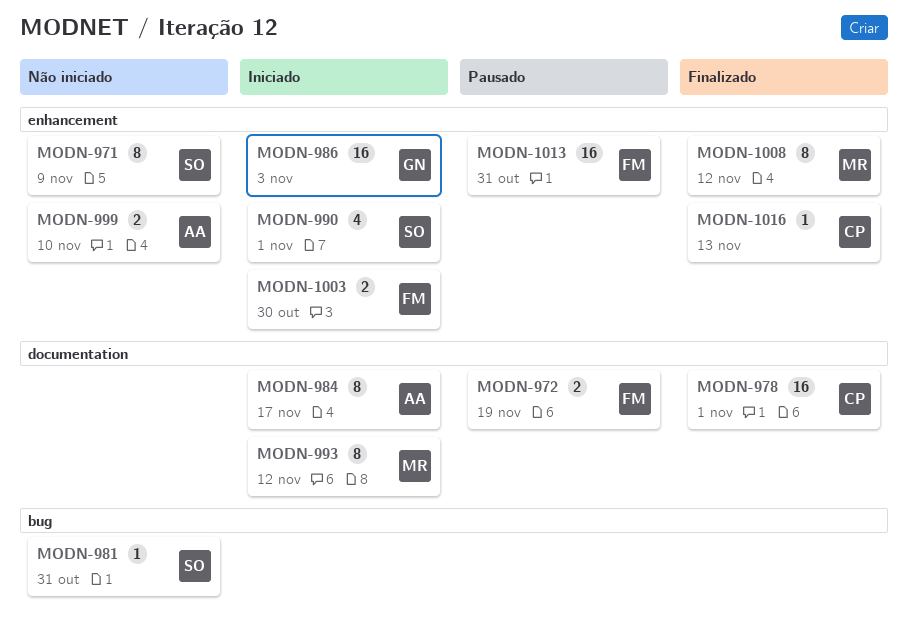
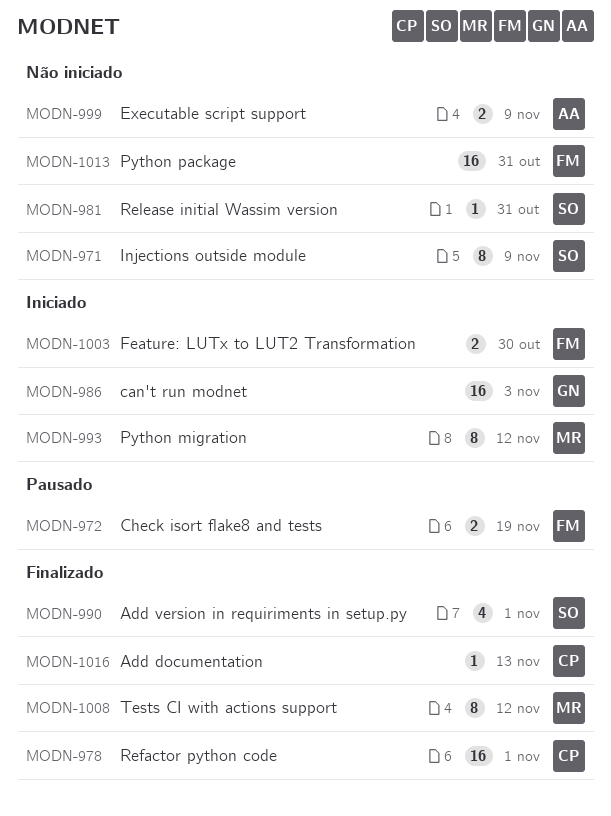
MODN-984: present -> none
MODN-990, status: Iniciado -> Finalizado
MODN-999, due: Nov 10 -> Nov 9
MODN-1013, status: Pausado -> Não iniciado

